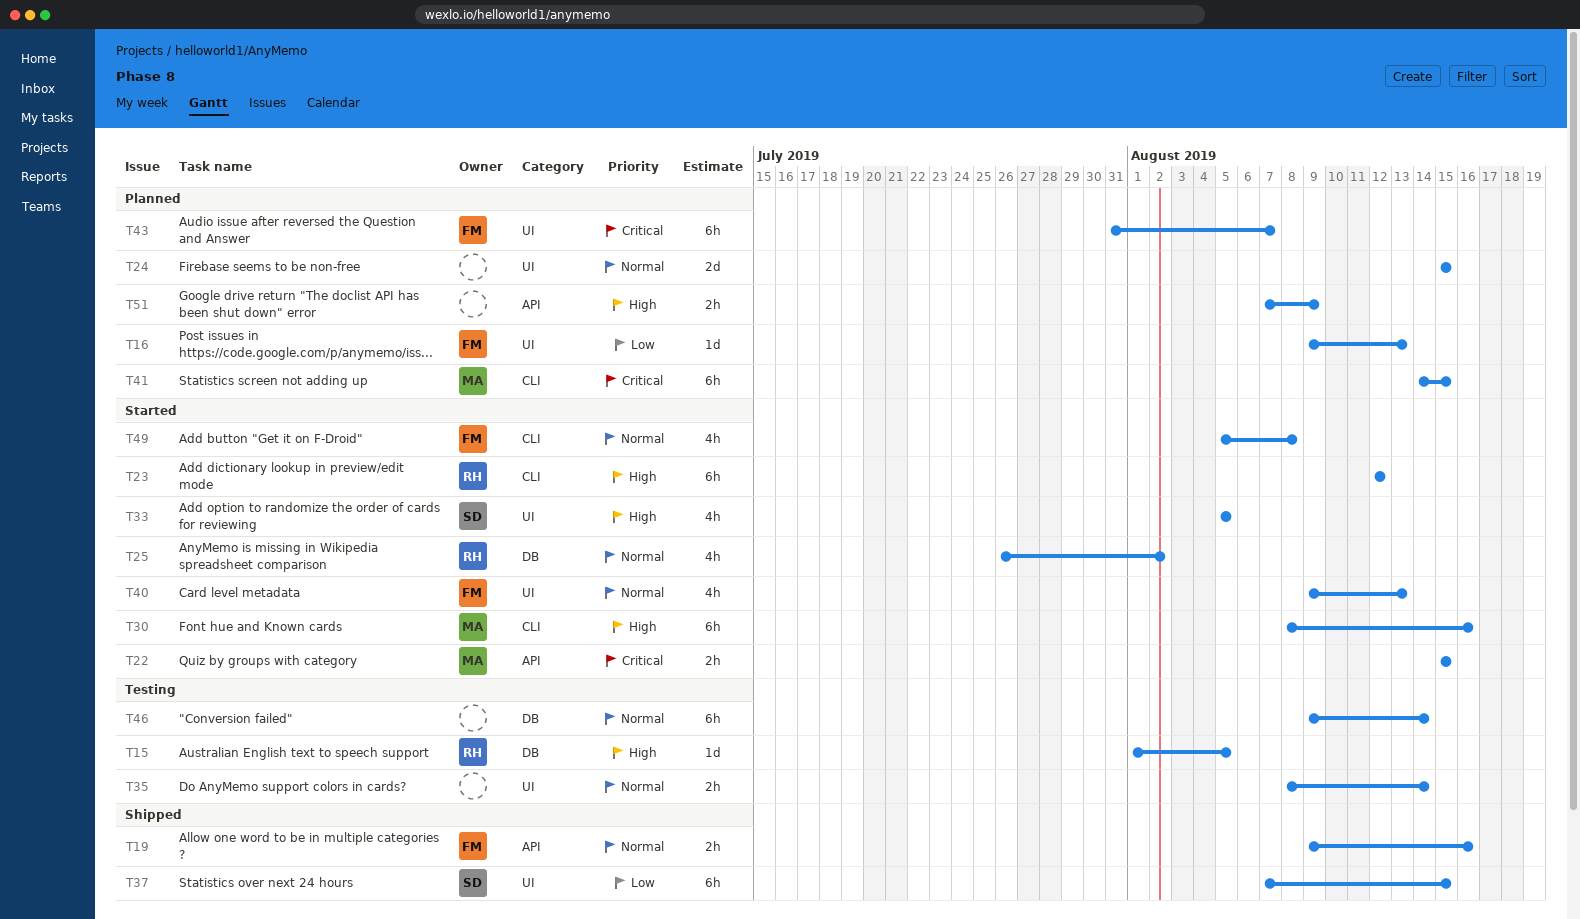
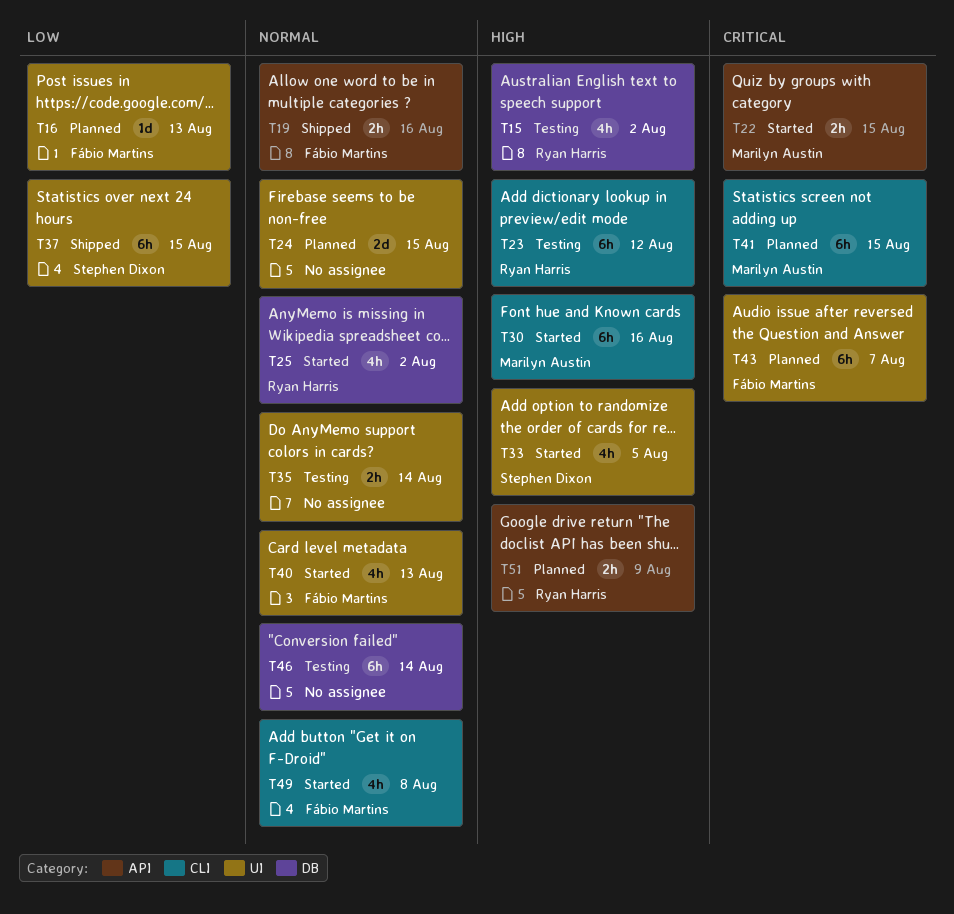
T15, estimate: 1d -> 4h
T15, due: Aug 5 -> Aug 2
T23, status: Started -> Testing
T51, owner: none -> Ryan Harris

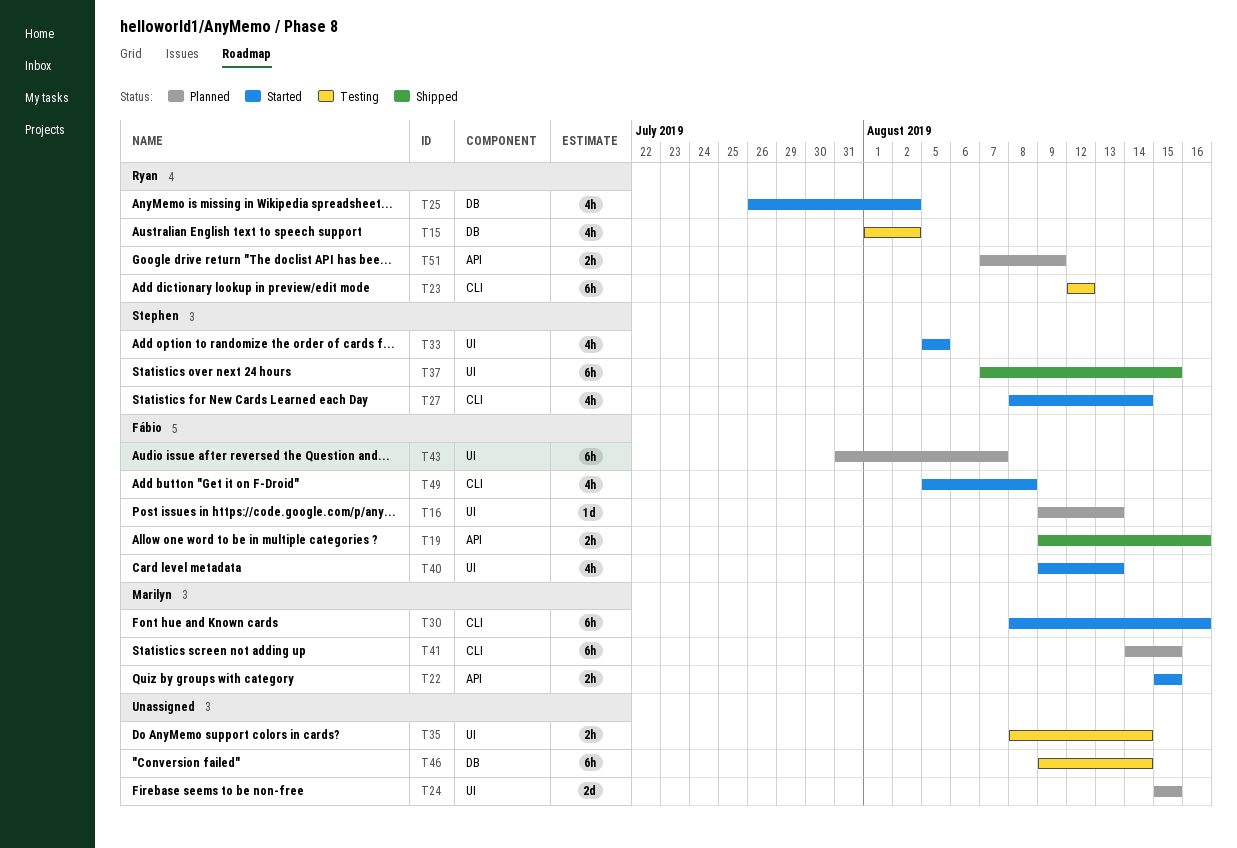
T27: none -> present

